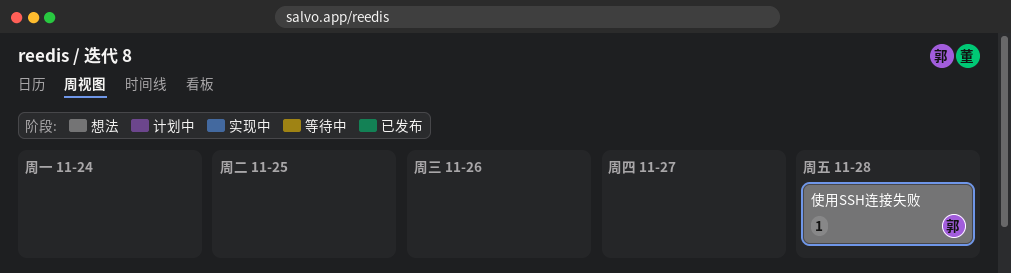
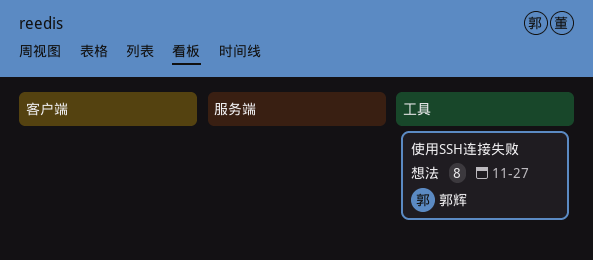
使用SSH连接失败, estimate: 1 -> 8
使用SSH连接失败, due: Nov 28 -> Nov 27

